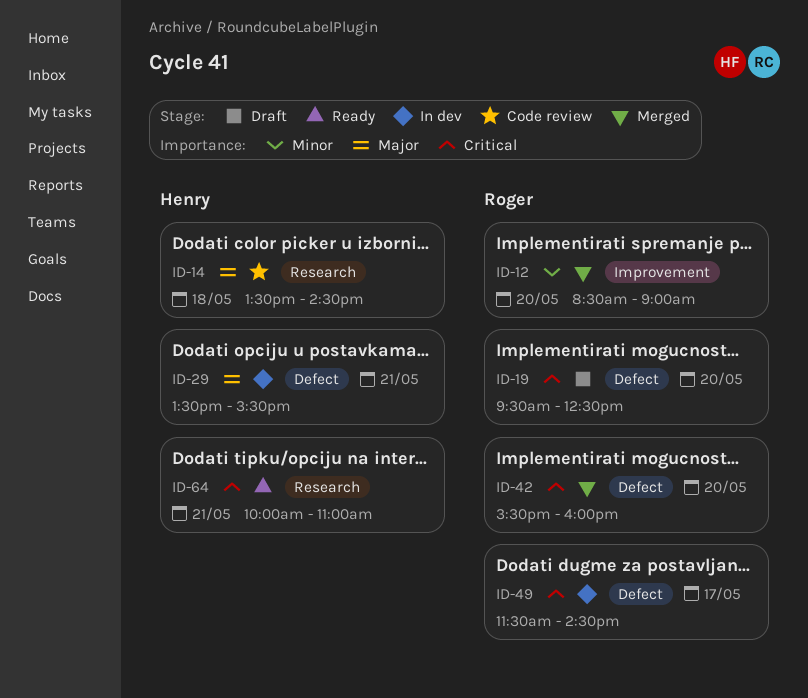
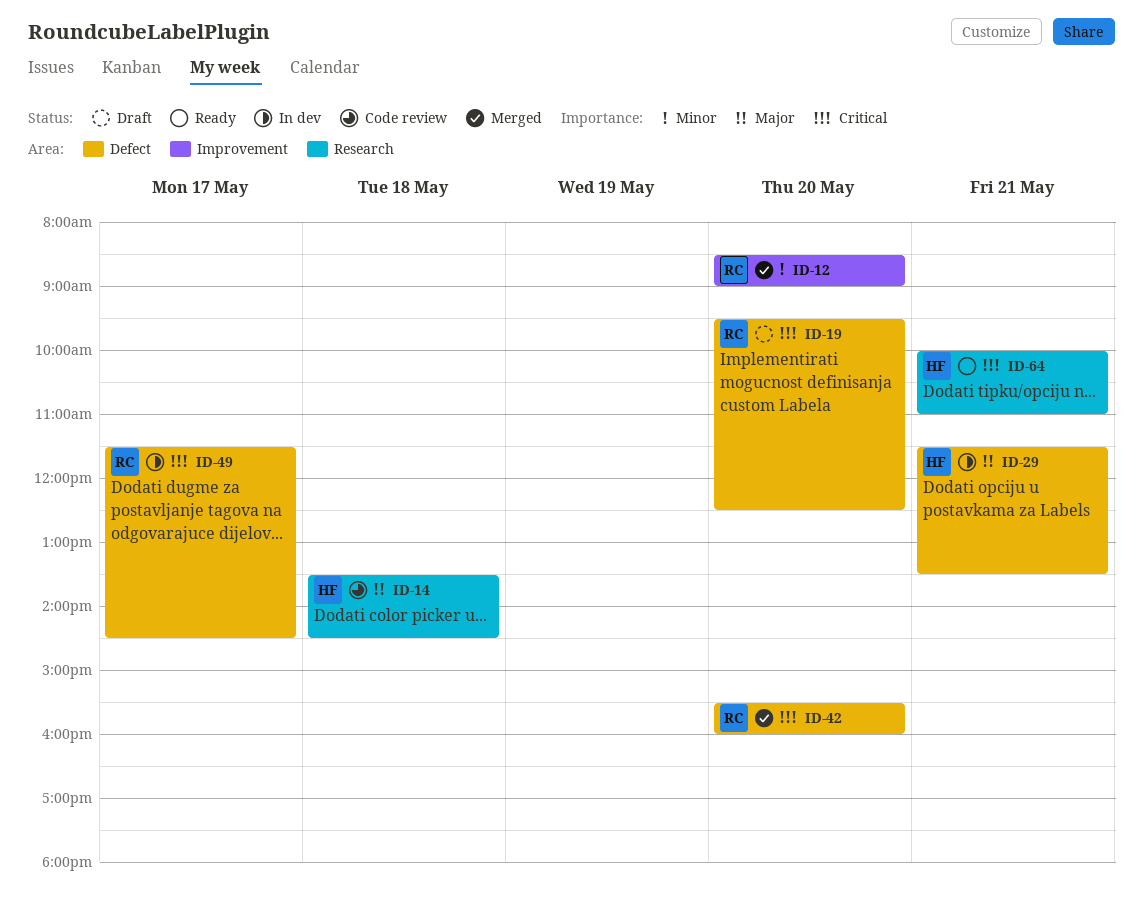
ID-29, begins: 13:30 -> 11:30
ID-29, ends: 15:30 -> 13:30

